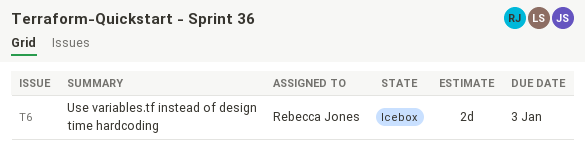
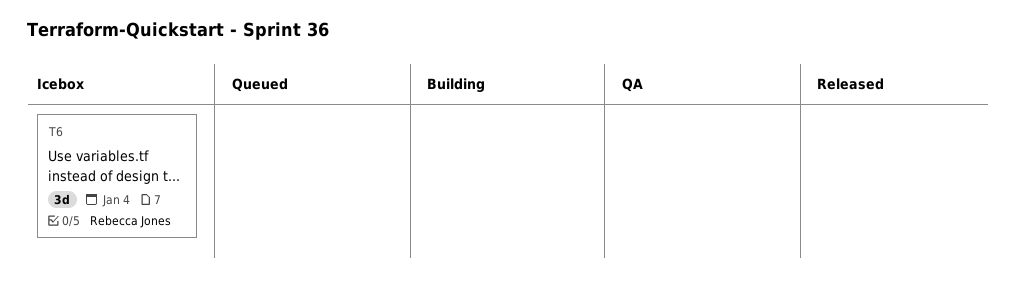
T6, estimate: 2d -> 3d
T6, due: Jan 3 -> Jan 4

